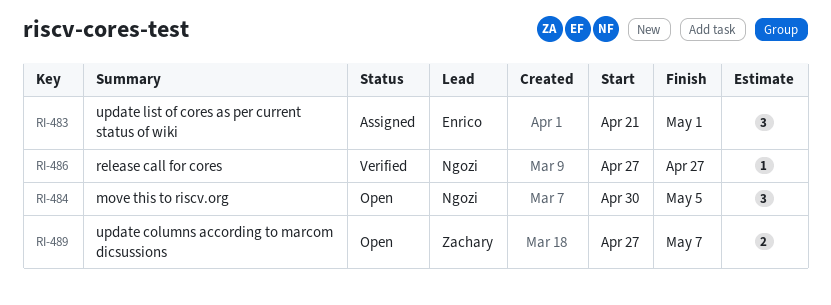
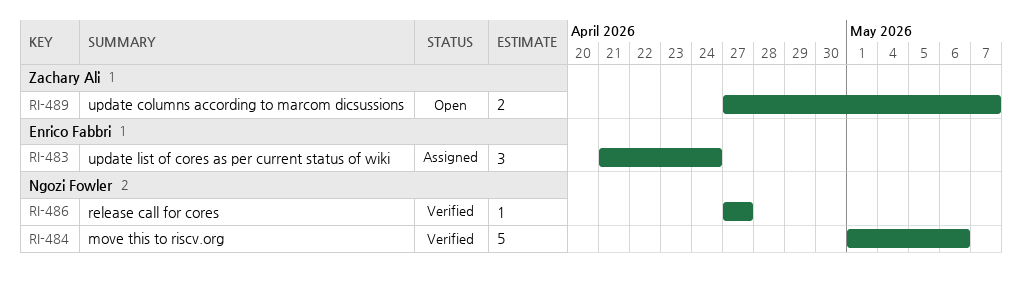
RI-483, due: May 1 -> Apr 24
RI-484, status: Open -> Verified
RI-484, estimate: 3 -> 5
RI-484, start: Apr 30 -> May 1
RI-484, due: May 5 -> May 6

